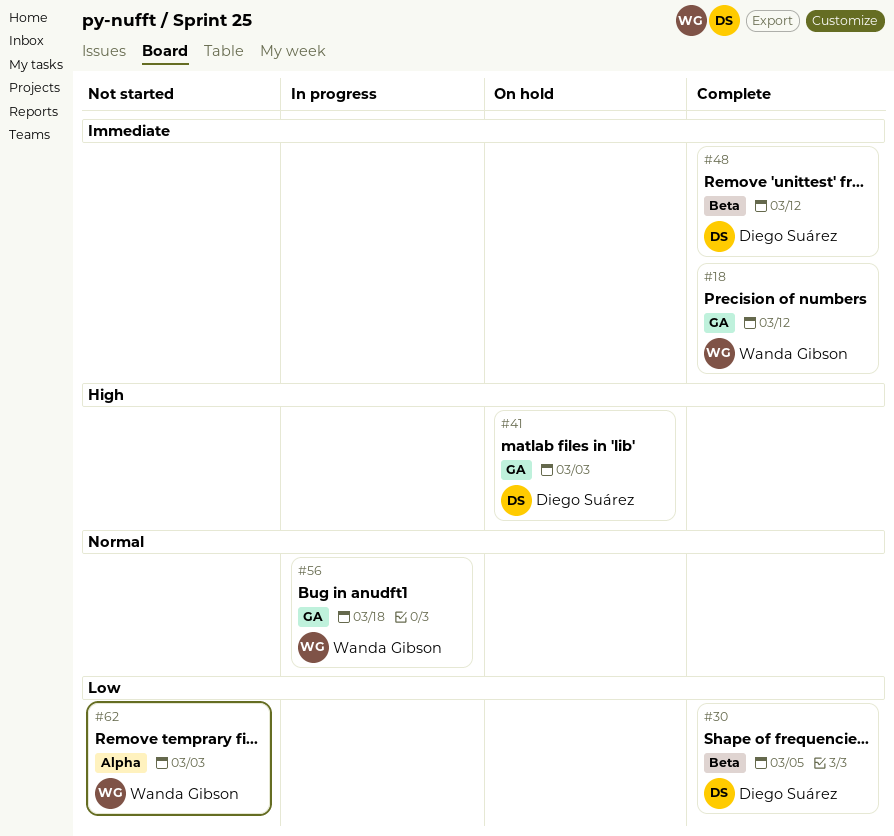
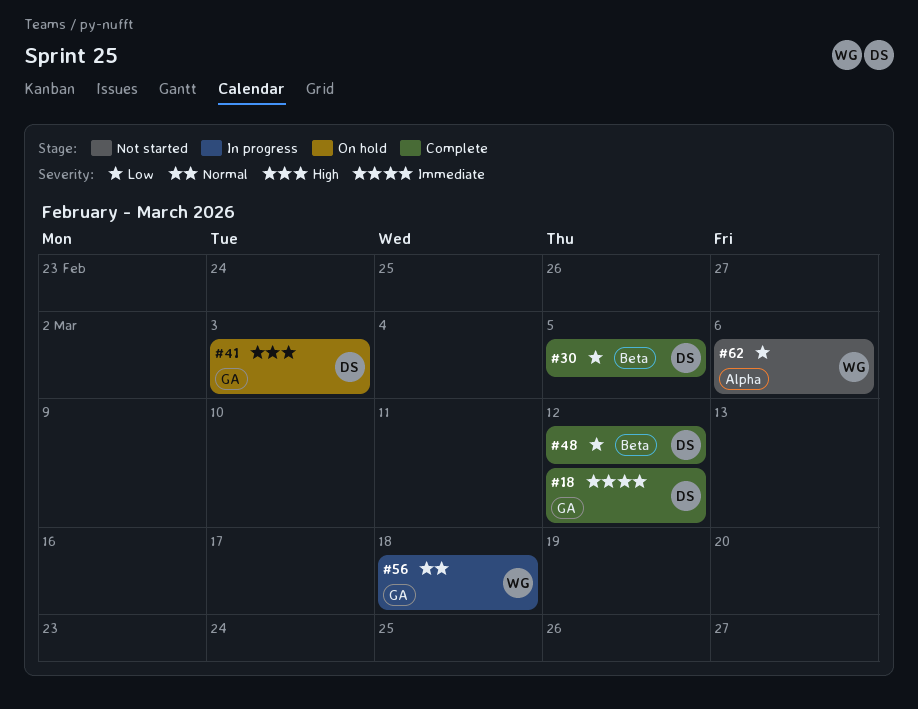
#18, owner: Wanda Gibson -> Diego Suárez
#48, priority: Immediate -> Low
#62, due: Mar 3 -> Mar 6

